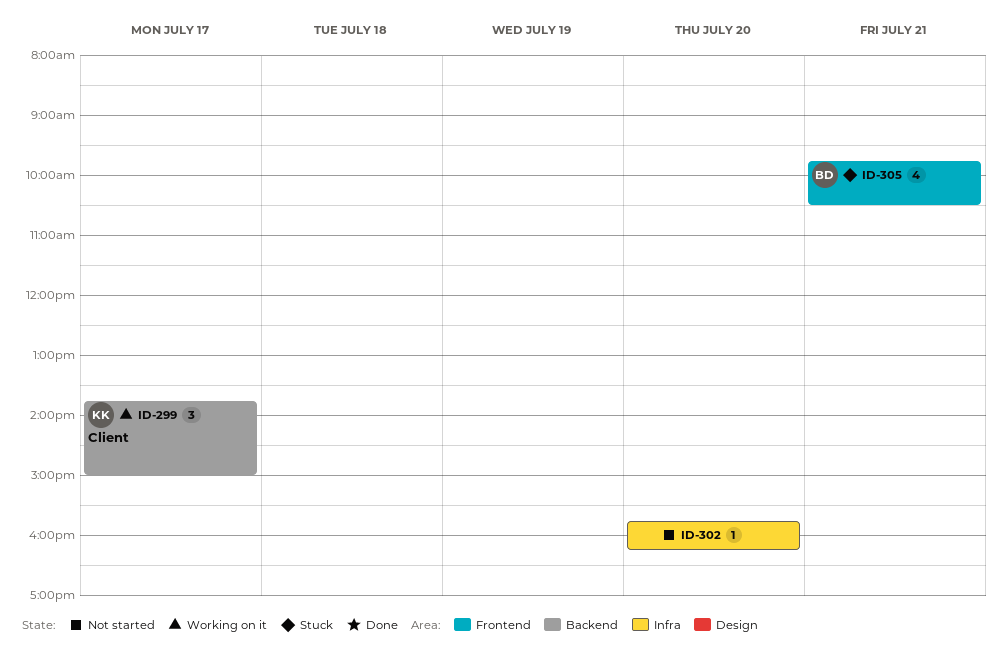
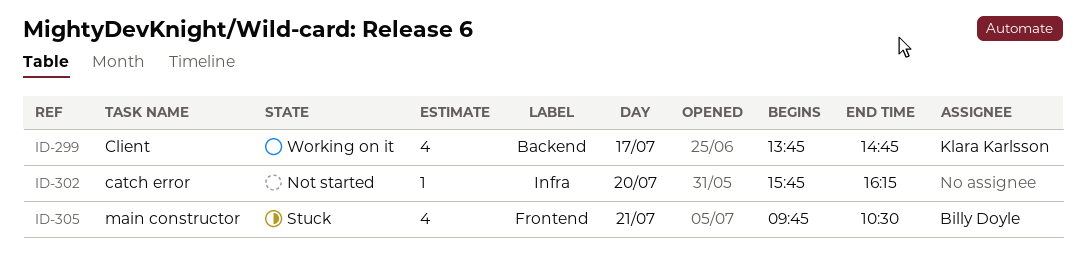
ID-299, estimate: 3 -> 4
ID-299, ends: 15:00 -> 14:45

